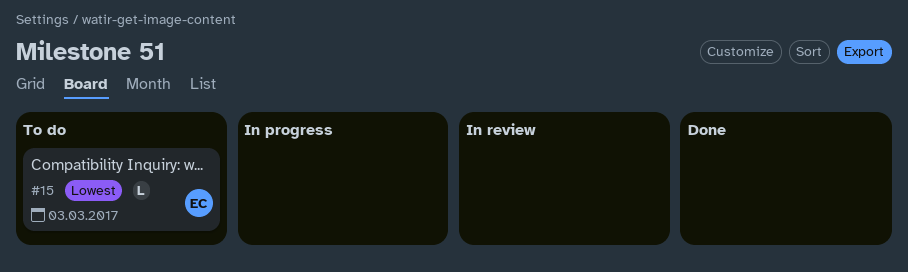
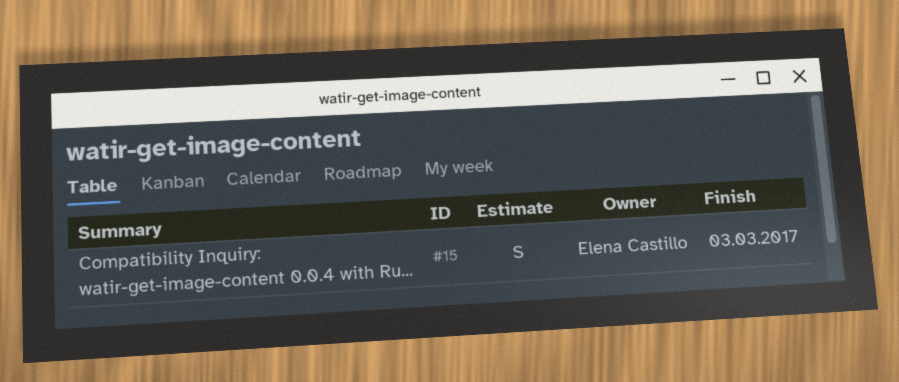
#15, estimate: L -> S

